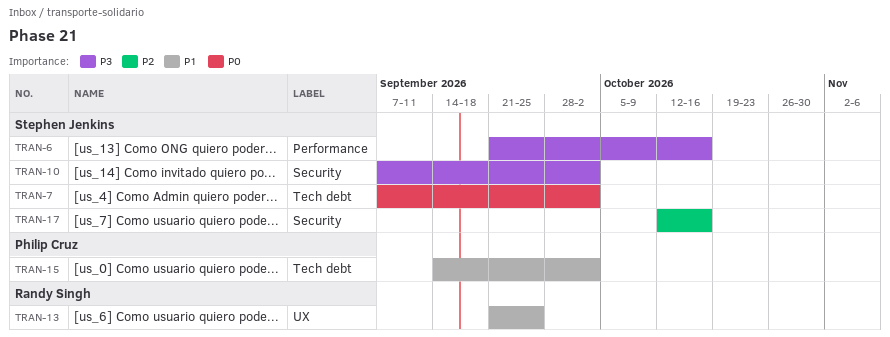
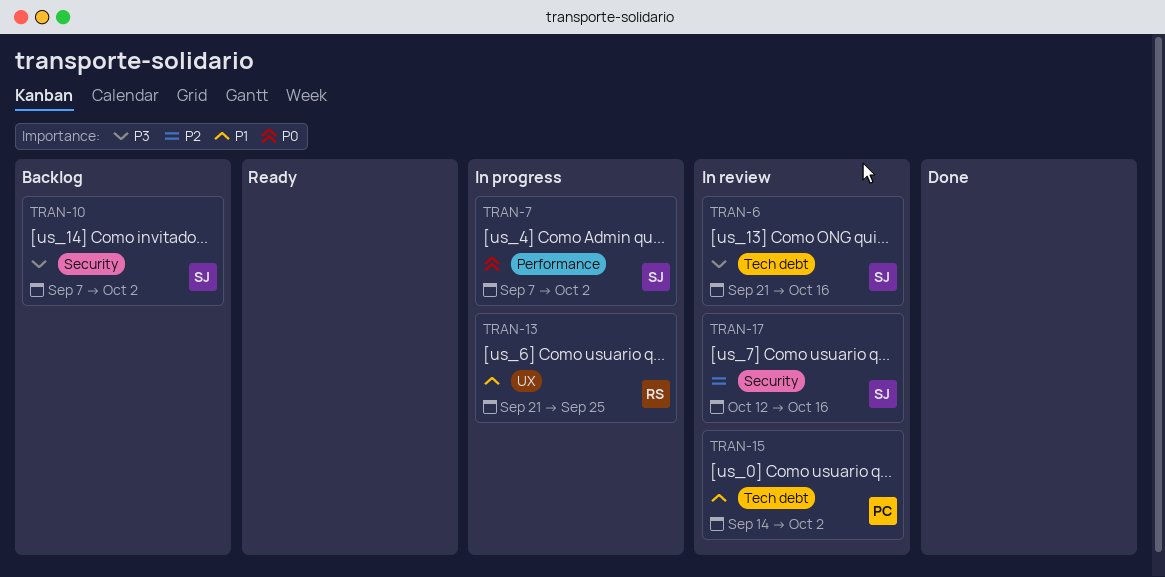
TRAN-6, label: Performance -> Tech debt
TRAN-7, label: Tech debt -> Performance

